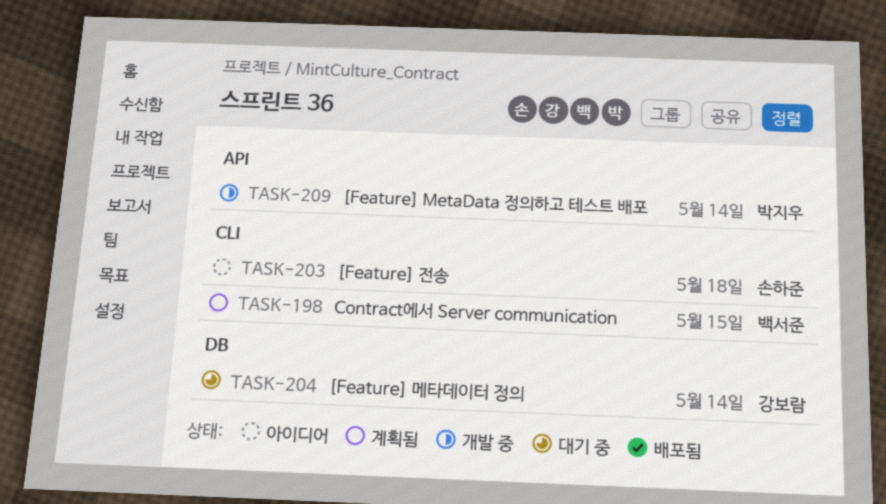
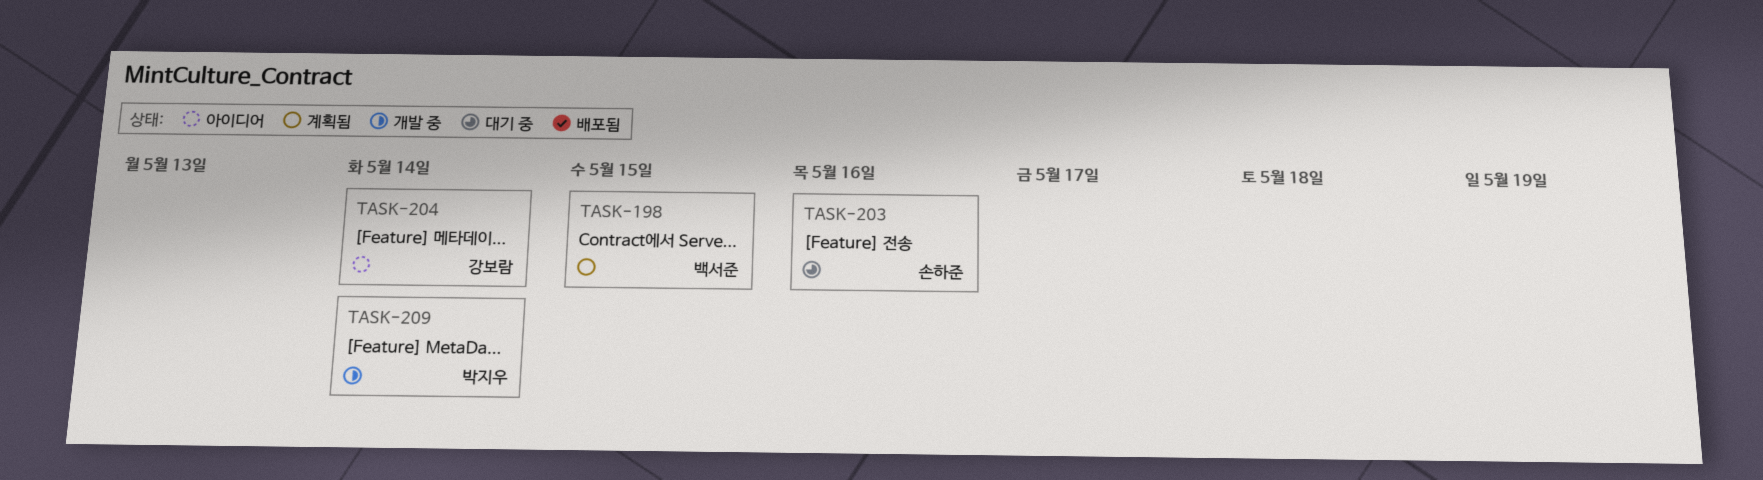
TASK-203, status: 아이디어 -> 대기 중
TASK-203, due: May 18 -> May 16
TASK-204, status: 대기 중 -> 아이디어

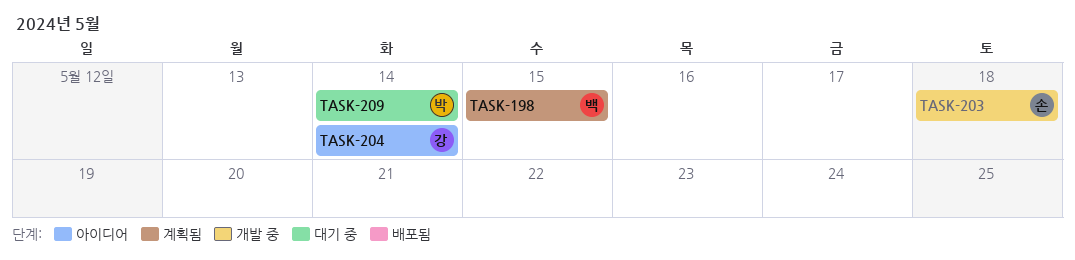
TASK-203, status: 대기 중 -> 개발 중
TASK-203, due: May 16 -> May 18
TASK-209, status: 개발 중 -> 대기 중

